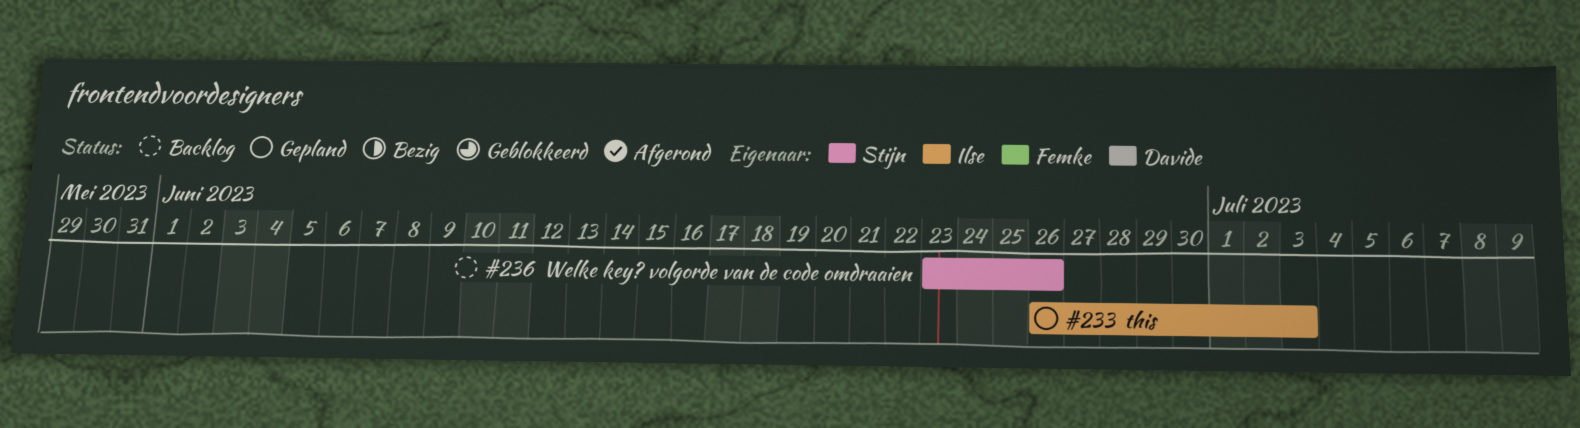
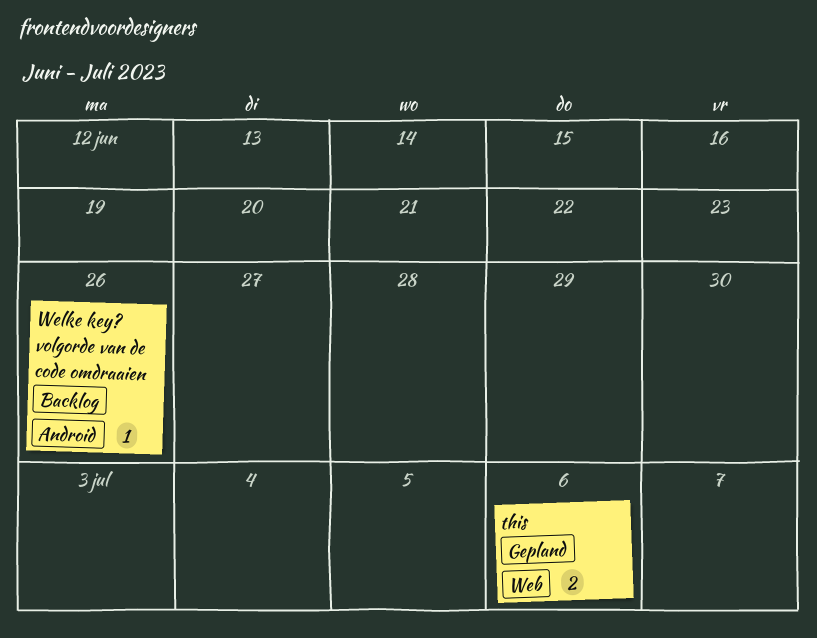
this, due: Jul 3 -> Jul 6

